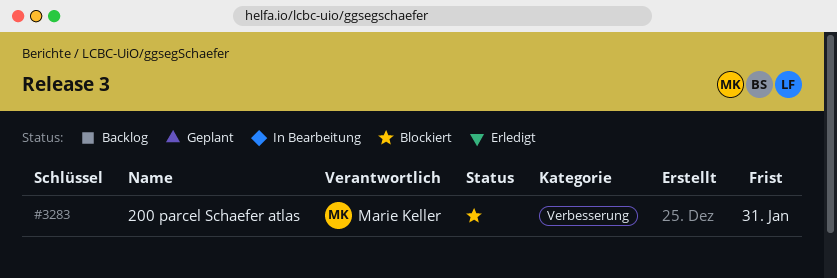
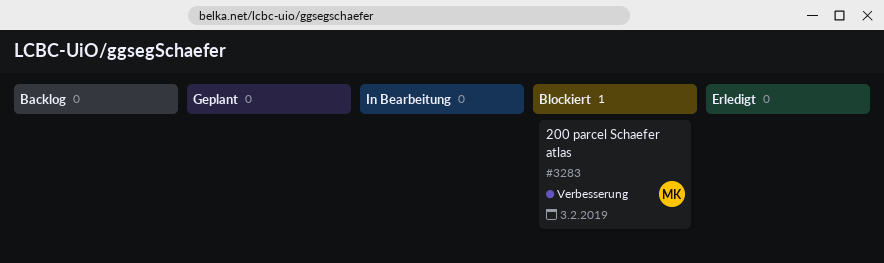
#3283, due: Jan 31 -> Feb 3

